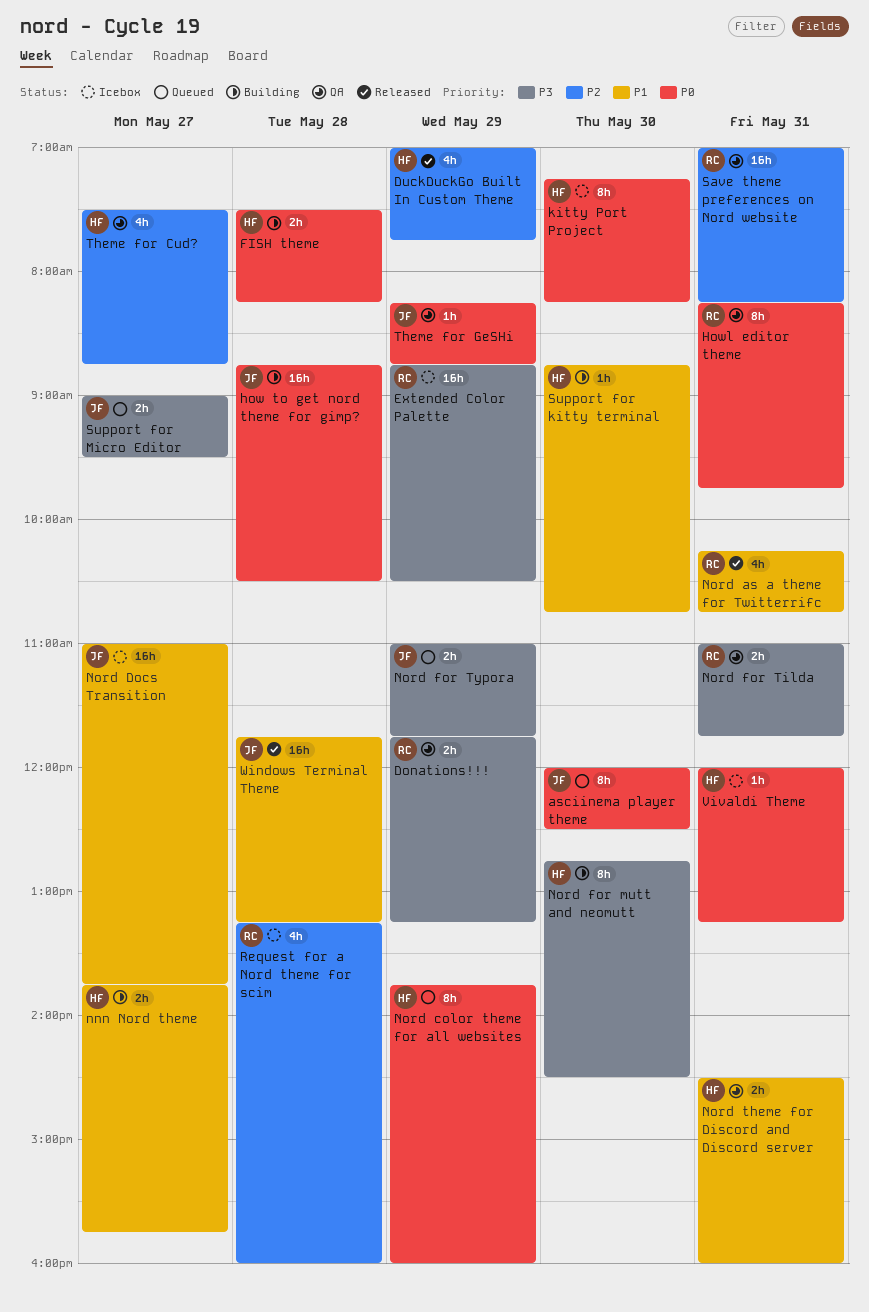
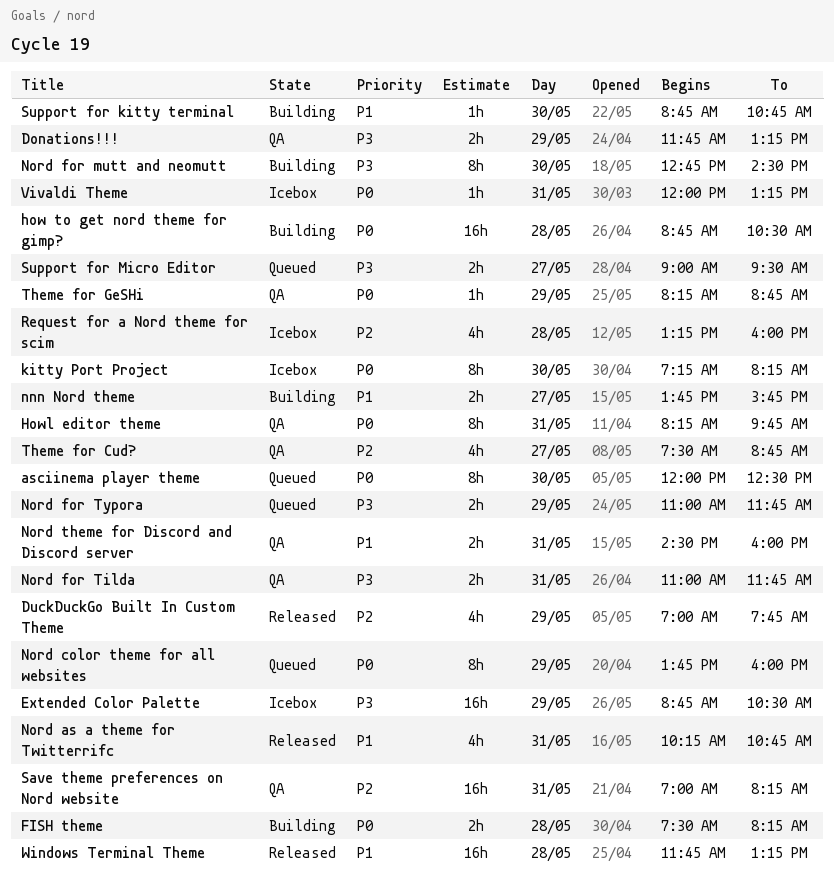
Nord Docs Transition: present -> none

